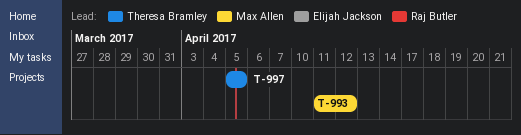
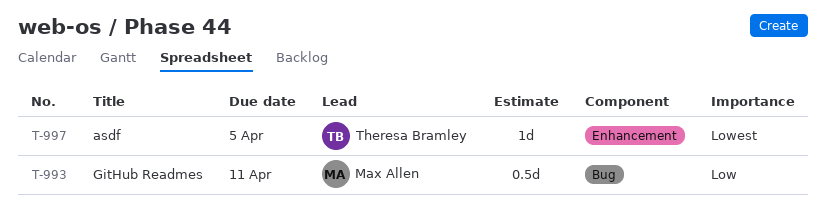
T-993, due: Apr 12 -> Apr 11

